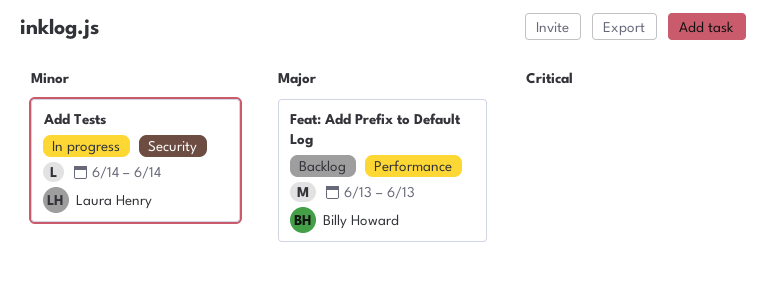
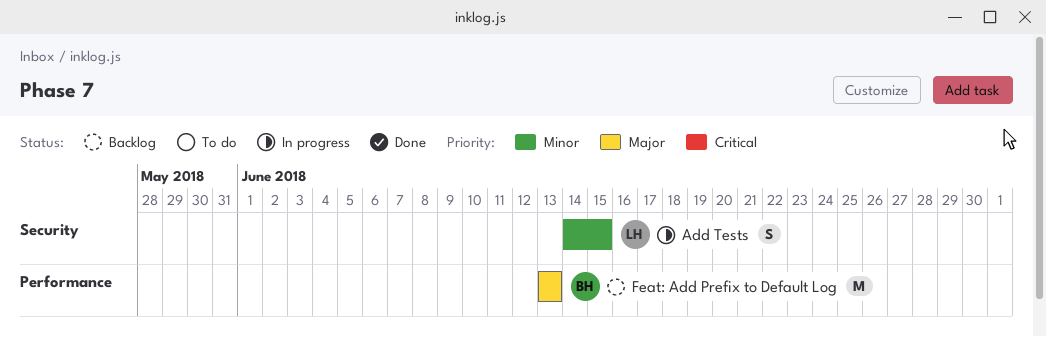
Add Tests, estimate: L -> S
Add Tests, due: Jun 14 -> Jun 15

